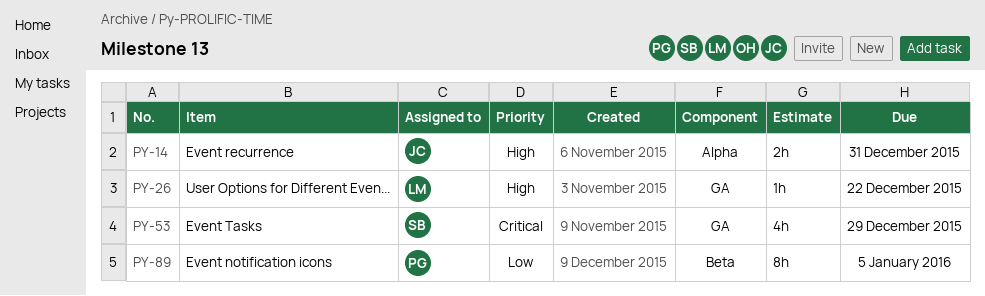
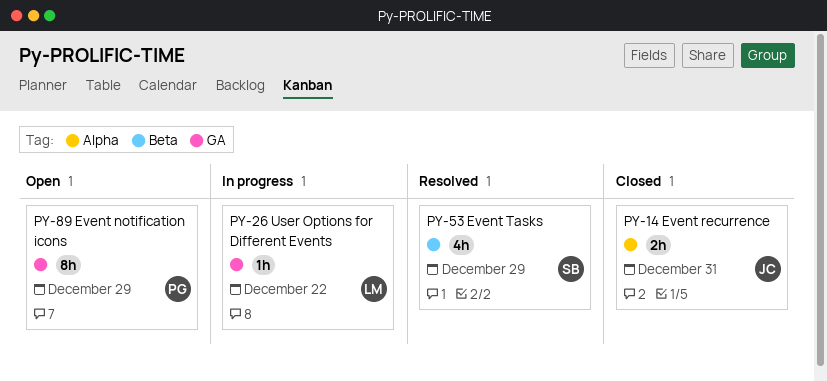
PY-53, label: GA -> Beta
PY-89, label: Beta -> GA
PY-89, due: Jan 5 -> Dec 29

